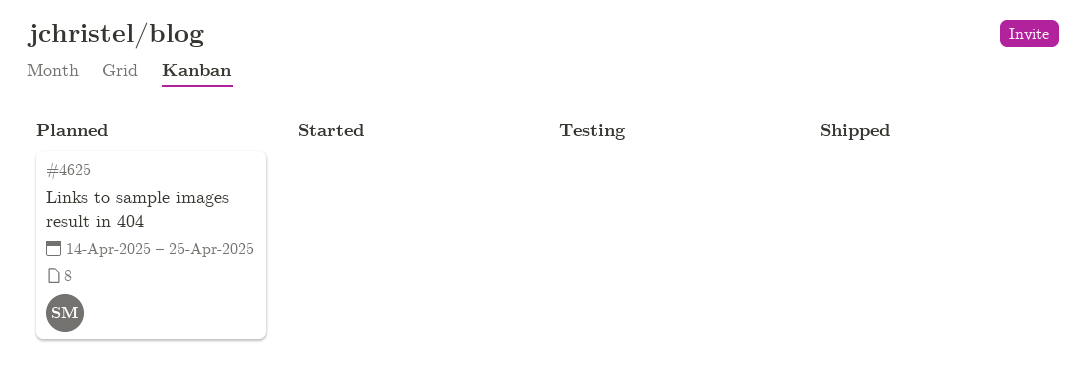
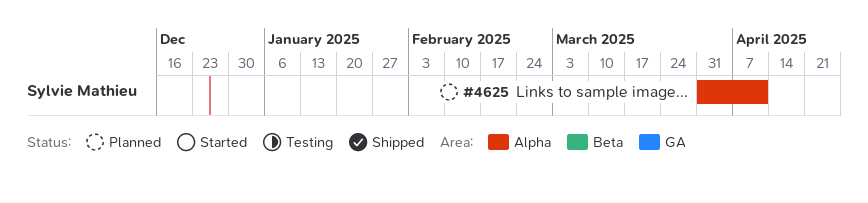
#4625, start: Apr 14 -> Mar 31
#4625, due: Apr 25 -> Apr 11

